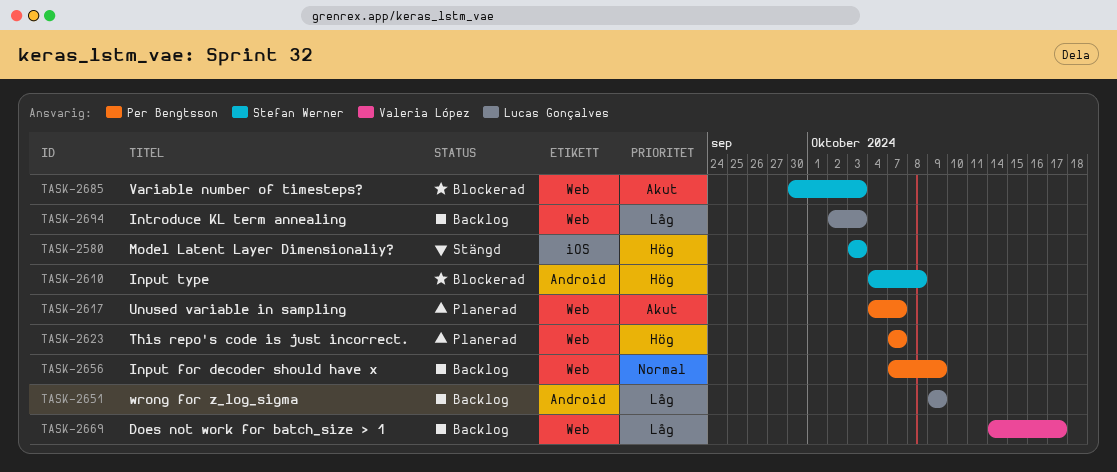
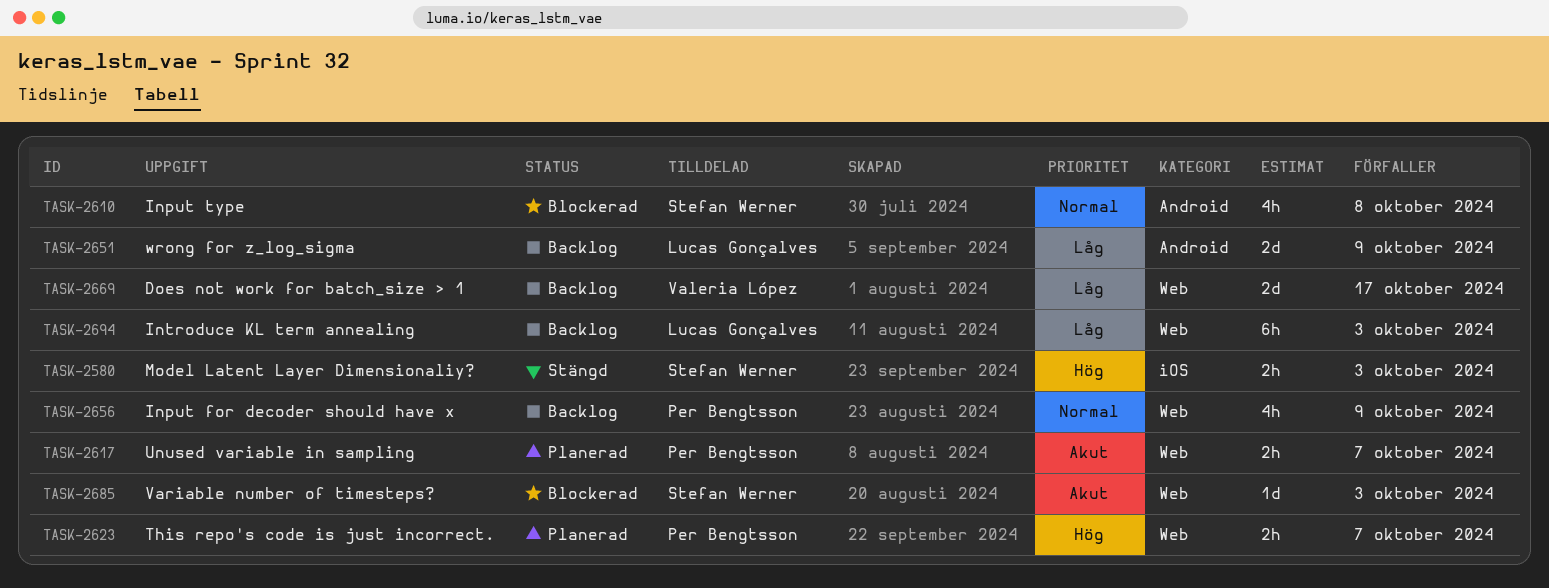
TASK-2610, priority: Hög -> Normal

